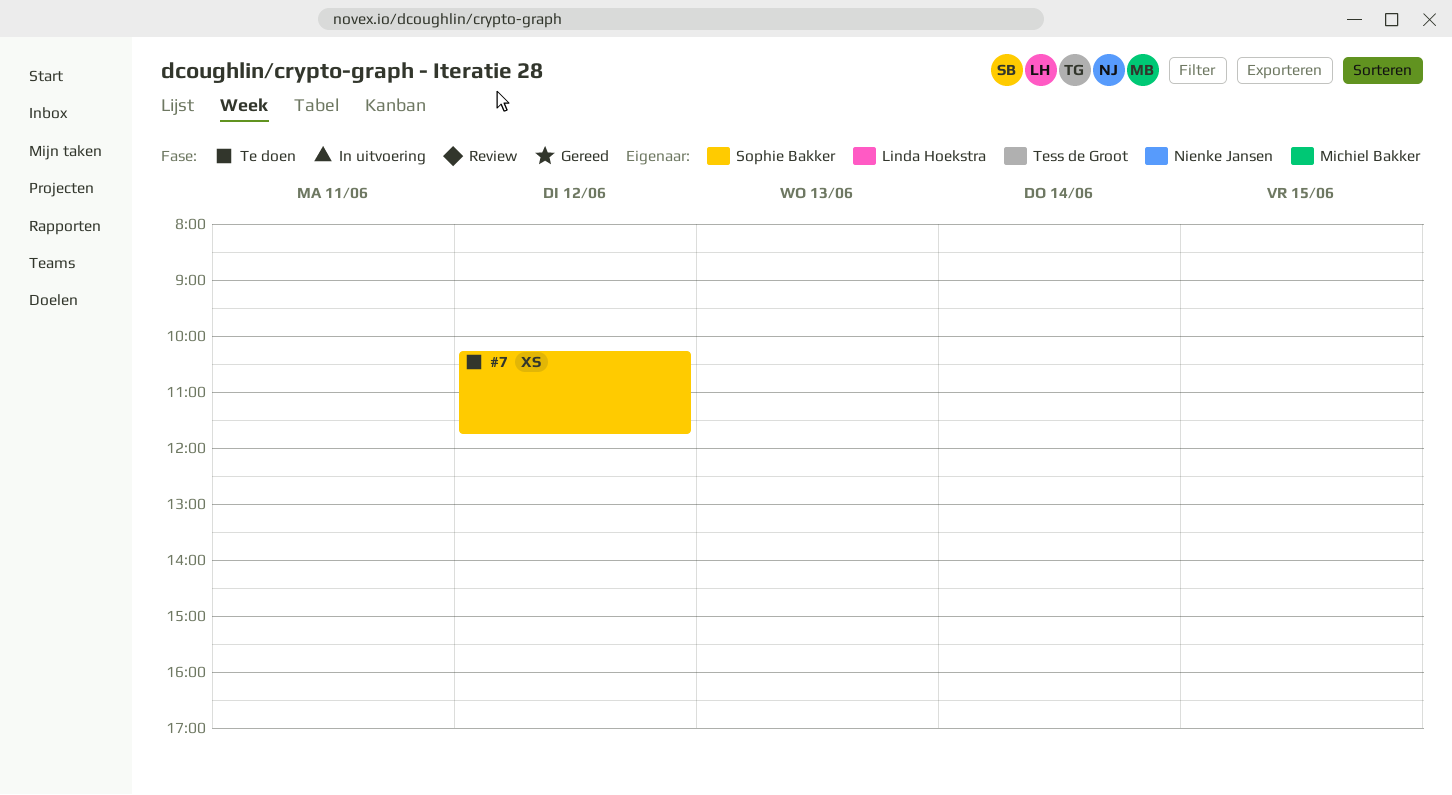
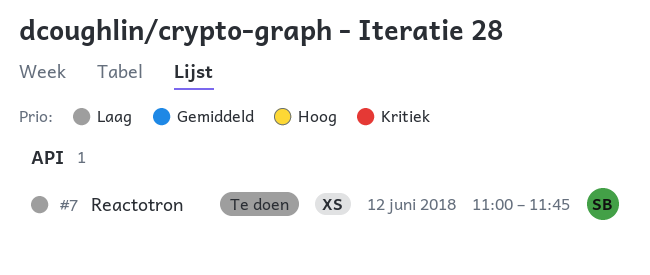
#7, begins: 10:15 -> 11:00

